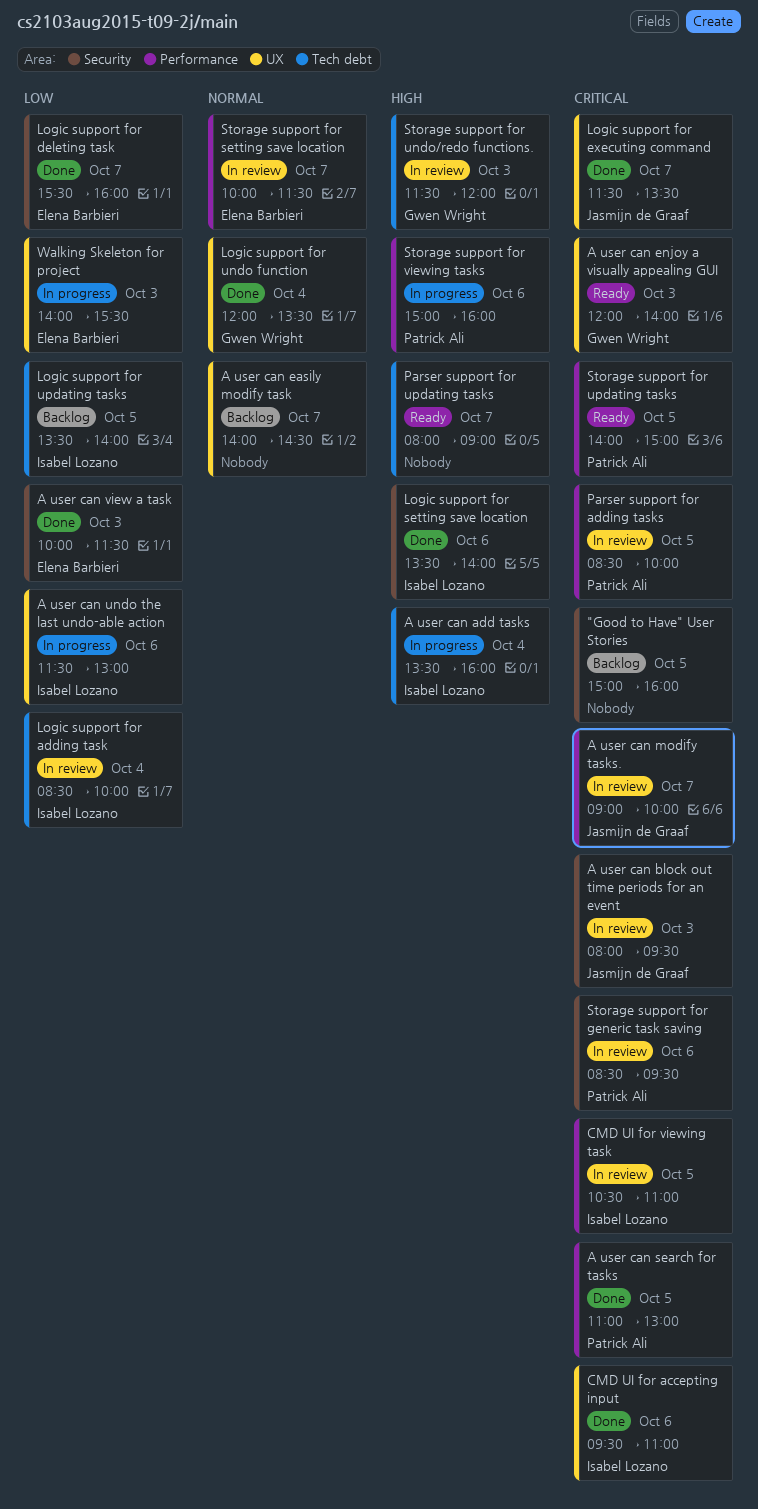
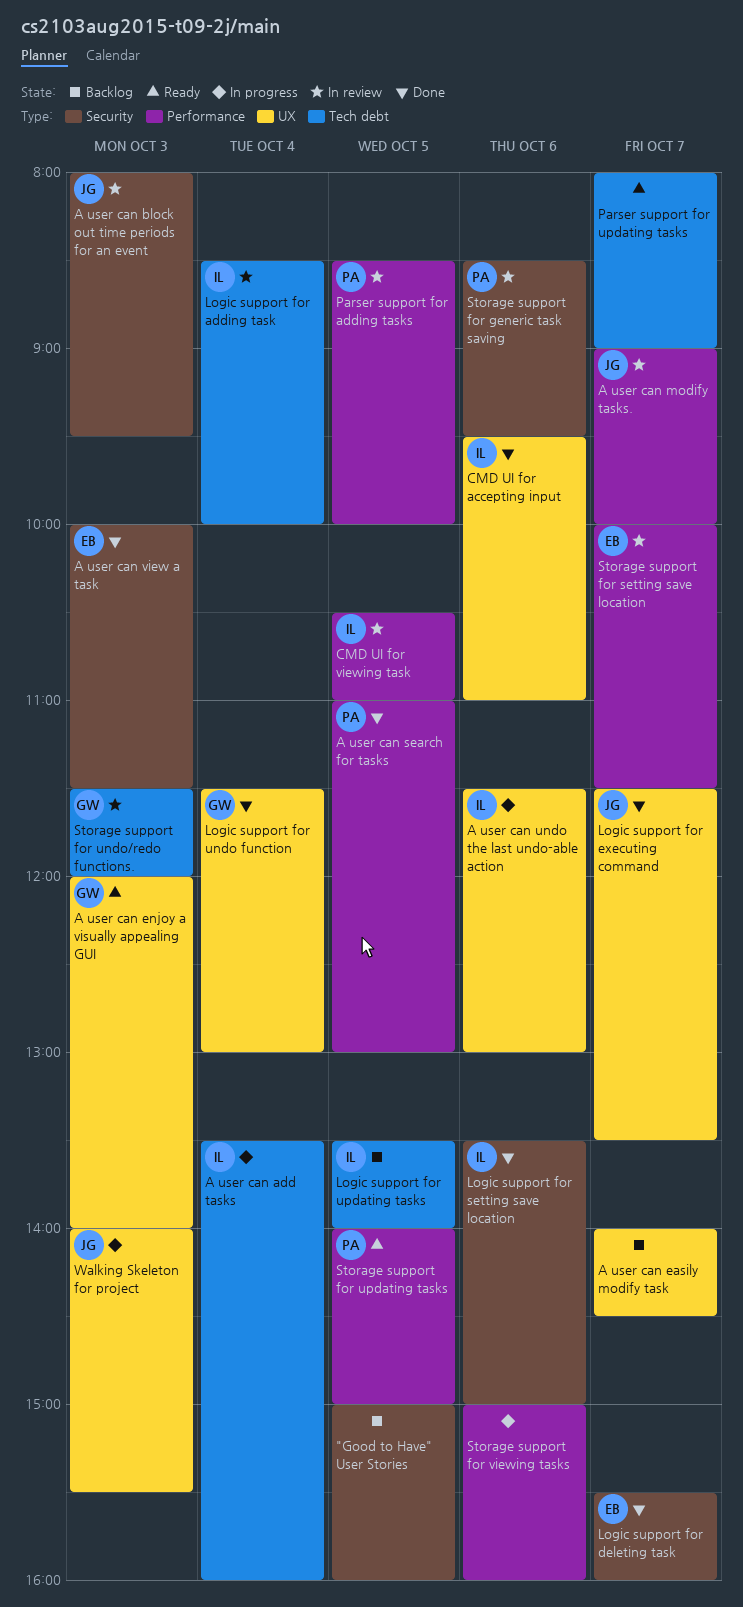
Logic support for setting save location, ends: 14:00 -> 15:00
Logic support for undo function, begins: 12:00 -> 11:30
Logic support for undo function, ends: 13:30 -> 13:00
Storage support for viewing tasks, owner: Patrick Ali -> none
Walking Skeleton for project, owner: Elena Barbieri -> Jasmijn de Graaf

